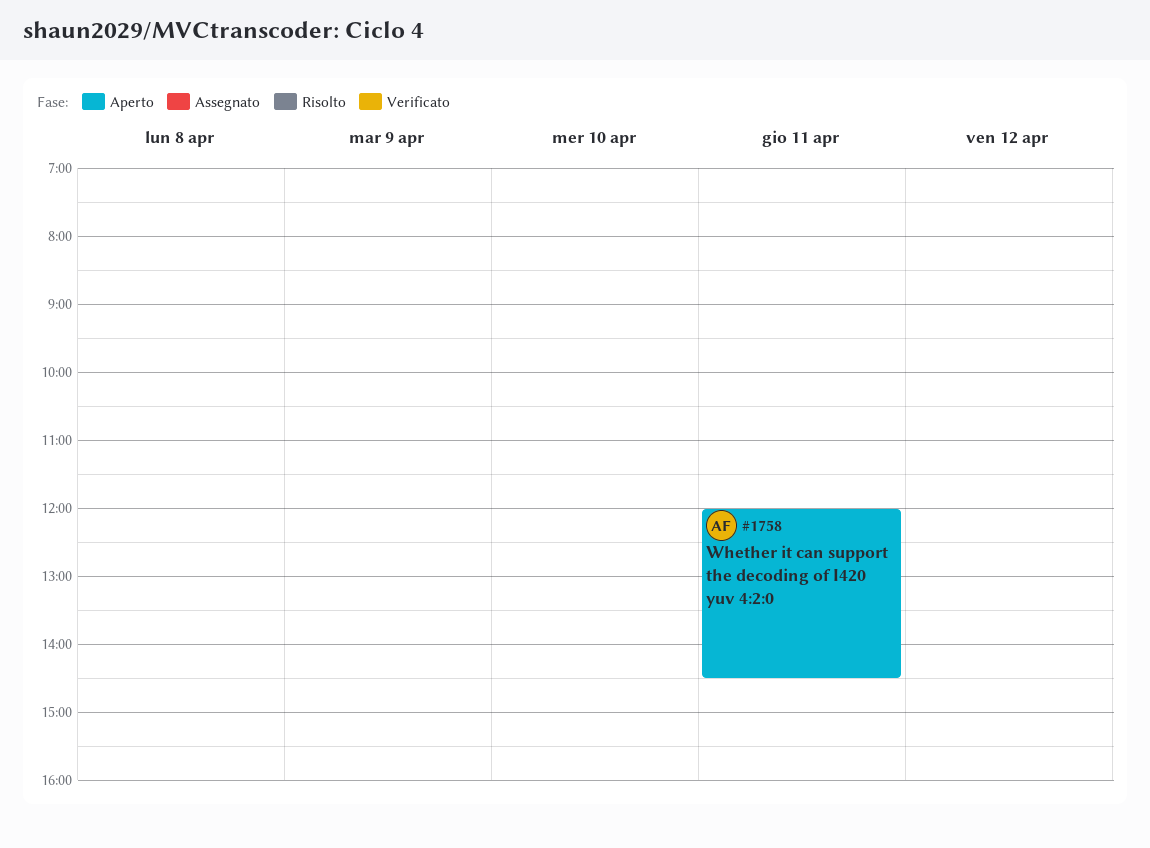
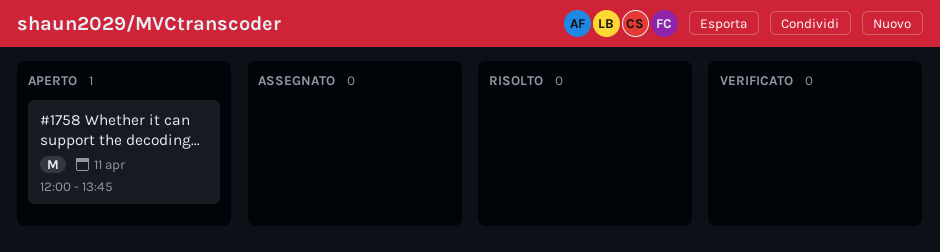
#1758, ends: 14:30 -> 13:45

